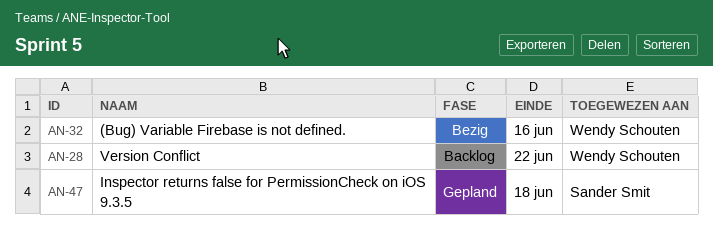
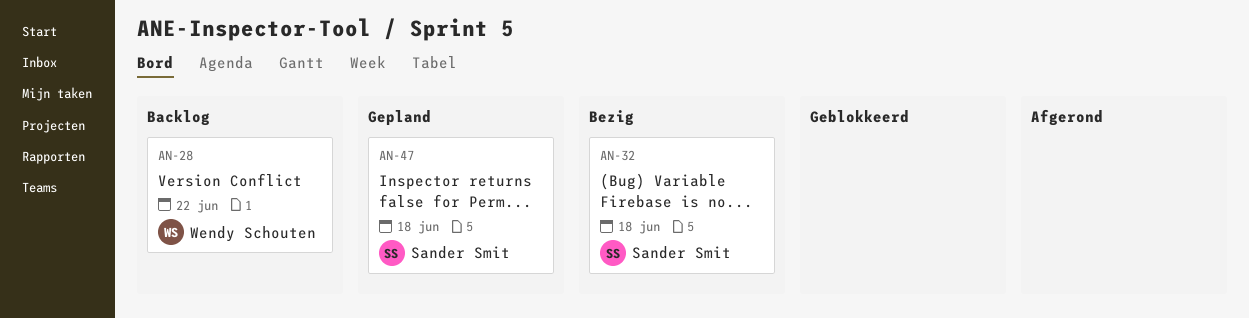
AN-32, owner: Wendy Schouten -> Sander Smit
AN-32, due: Jun 16 -> Jun 18

